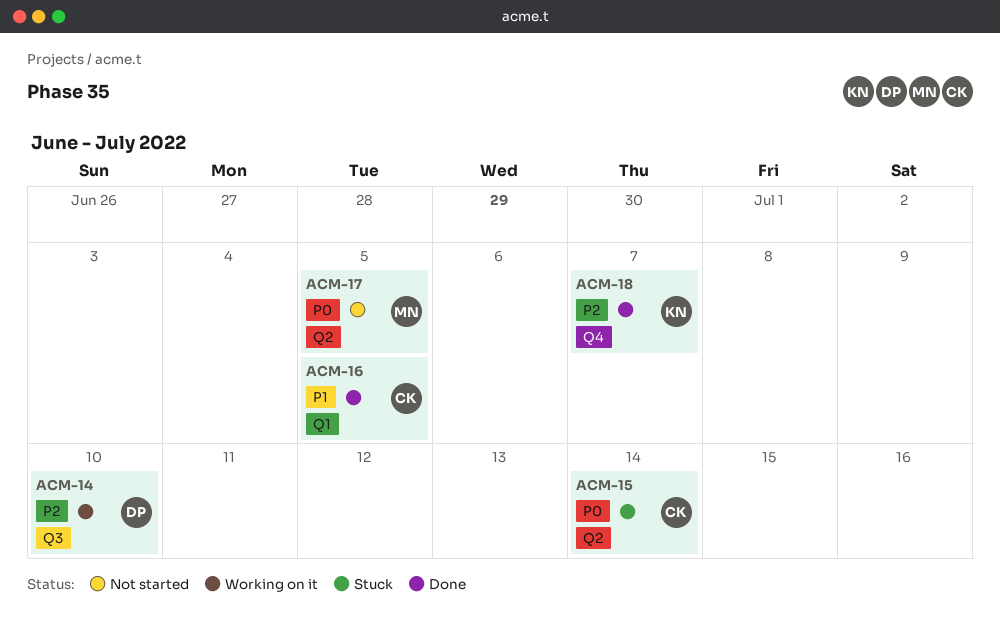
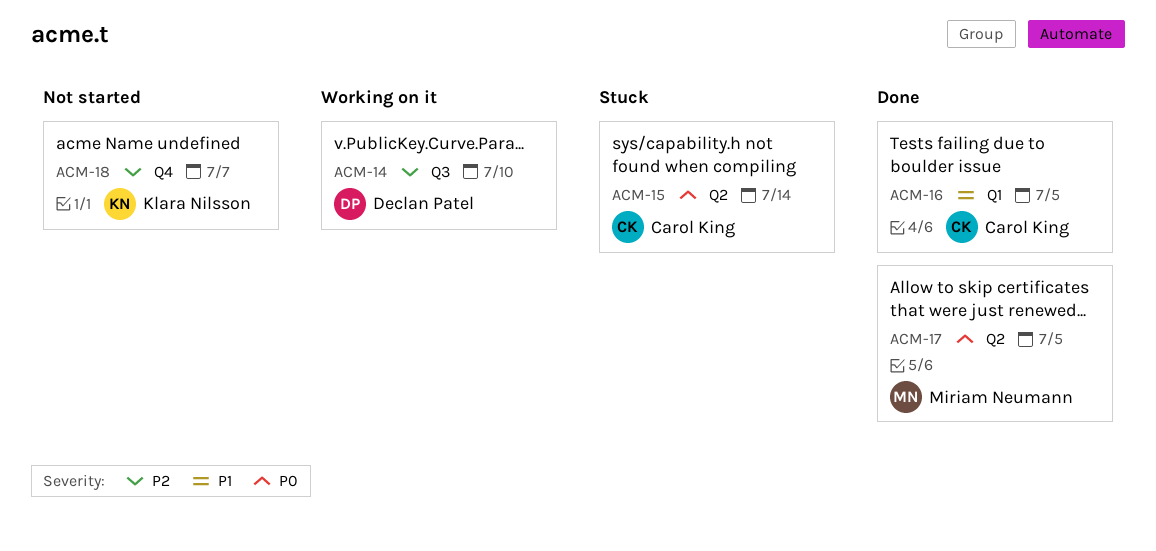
ACM-17, status: Not started -> Done
ACM-18, status: Done -> Not started

